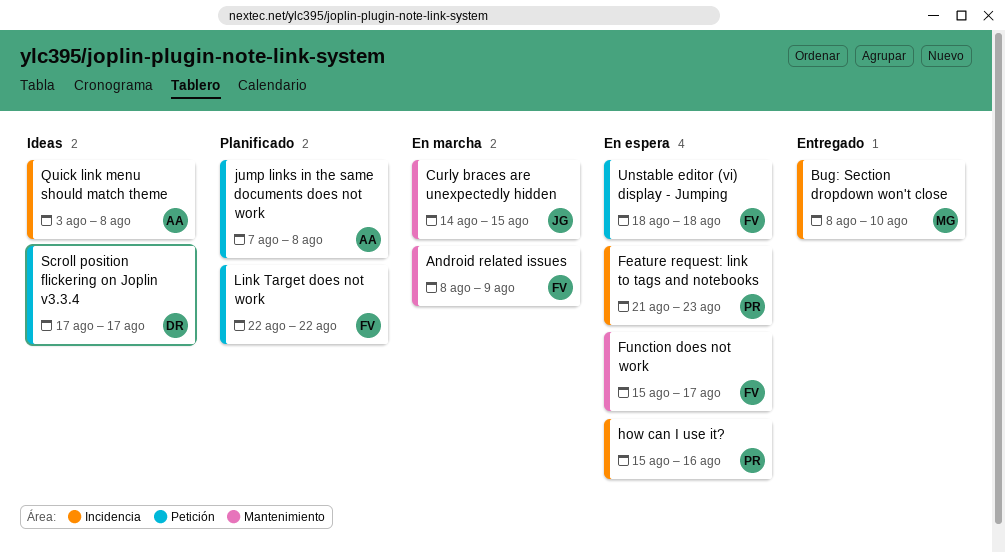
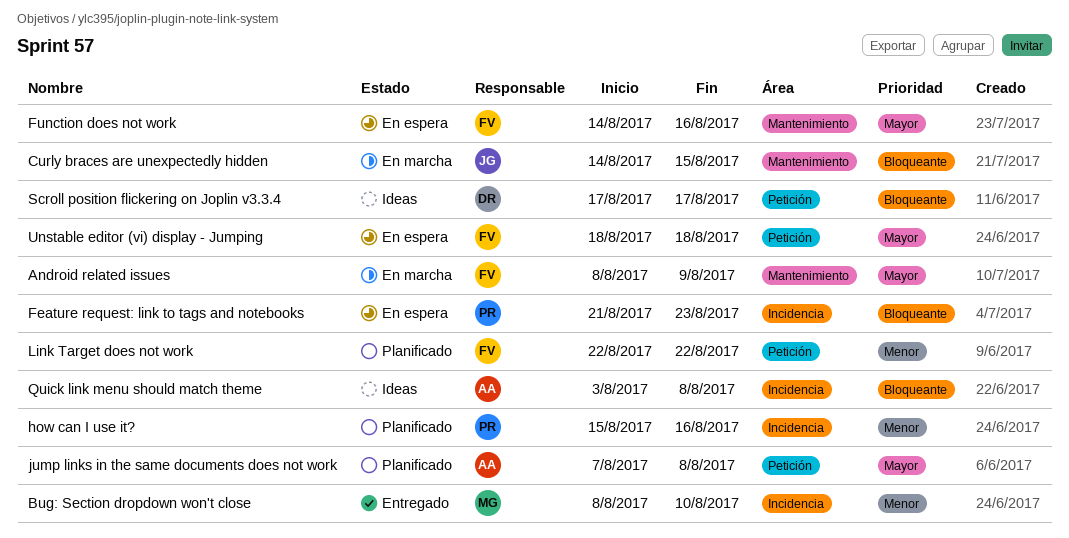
Function does not work, start: Aug 15 -> Aug 14
Function does not work, due: Aug 17 -> Aug 16
how can I use it?, status: En espera -> Planificado

